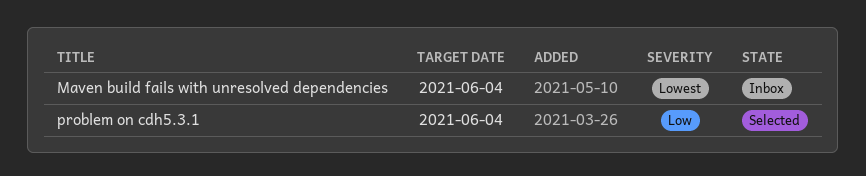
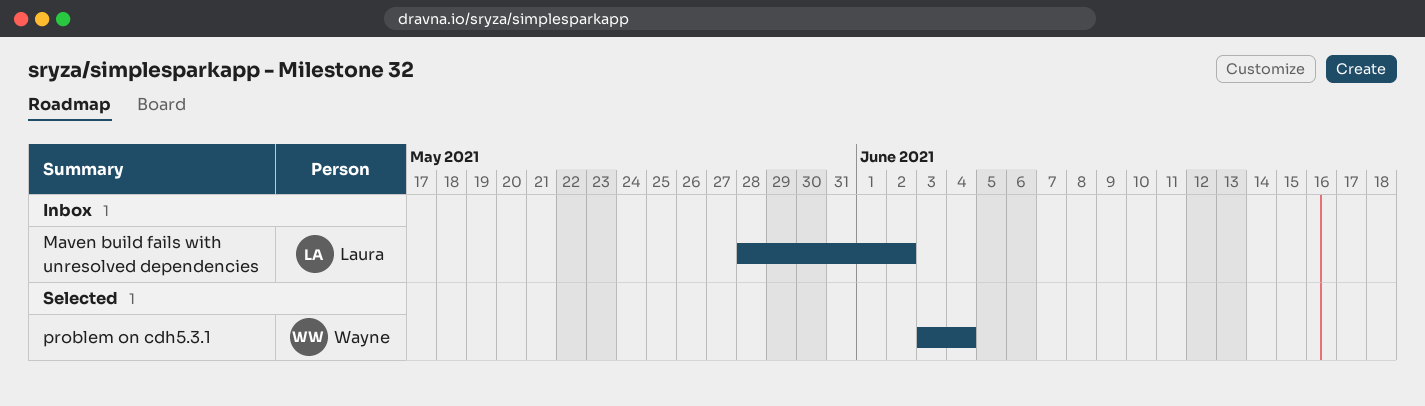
Maven build fails with unresolved dependencies, due: Jun 4 -> Jun 2

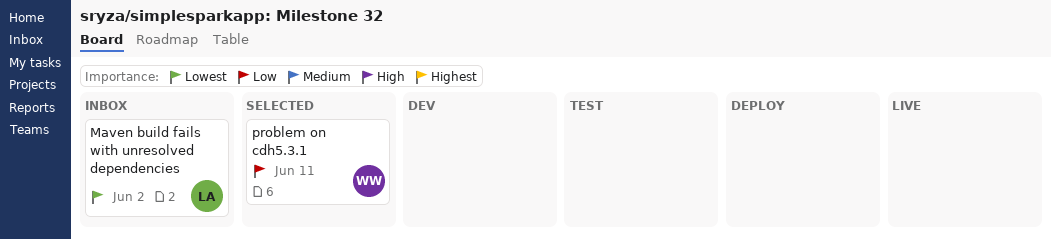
problem on cdh5.3.1, due: Jun 4 -> Jun 11

